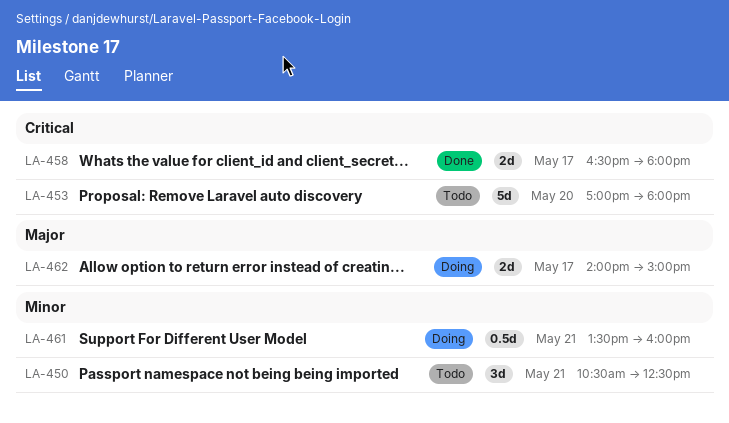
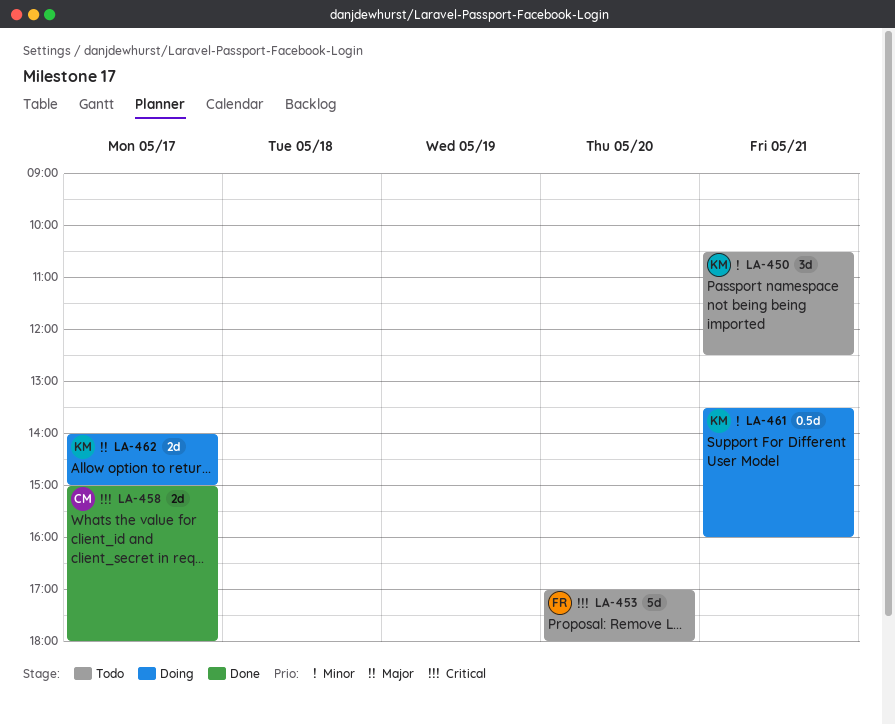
LA-458, begins: 16:30 -> 15:00

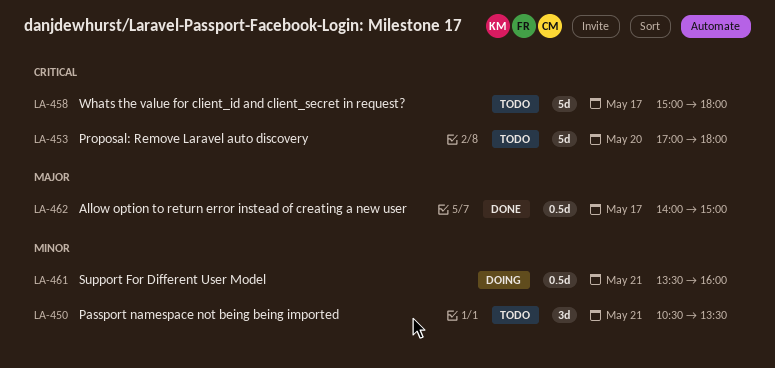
LA-450, ends: 12:30 -> 13:30
LA-458, status: Done -> Todo
LA-458, estimate: 2d -> 5d
LA-462, status: Doing -> Done
LA-462, estimate: 2d -> 0.5d

